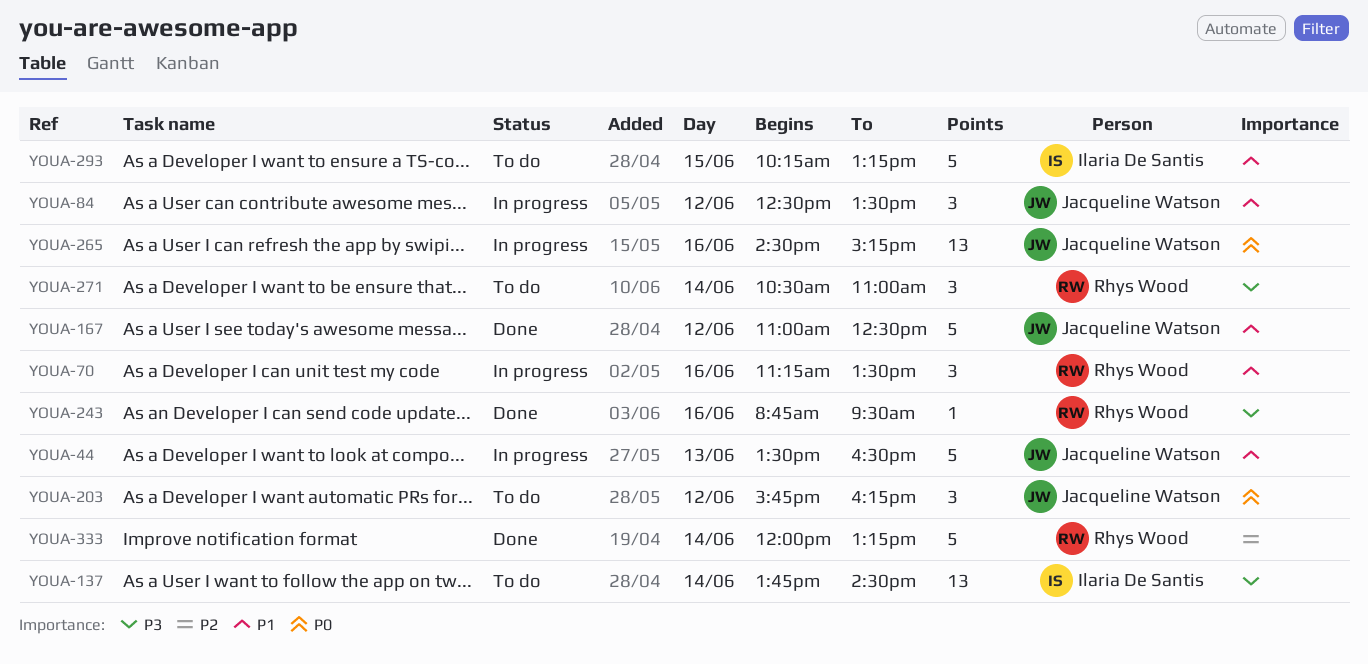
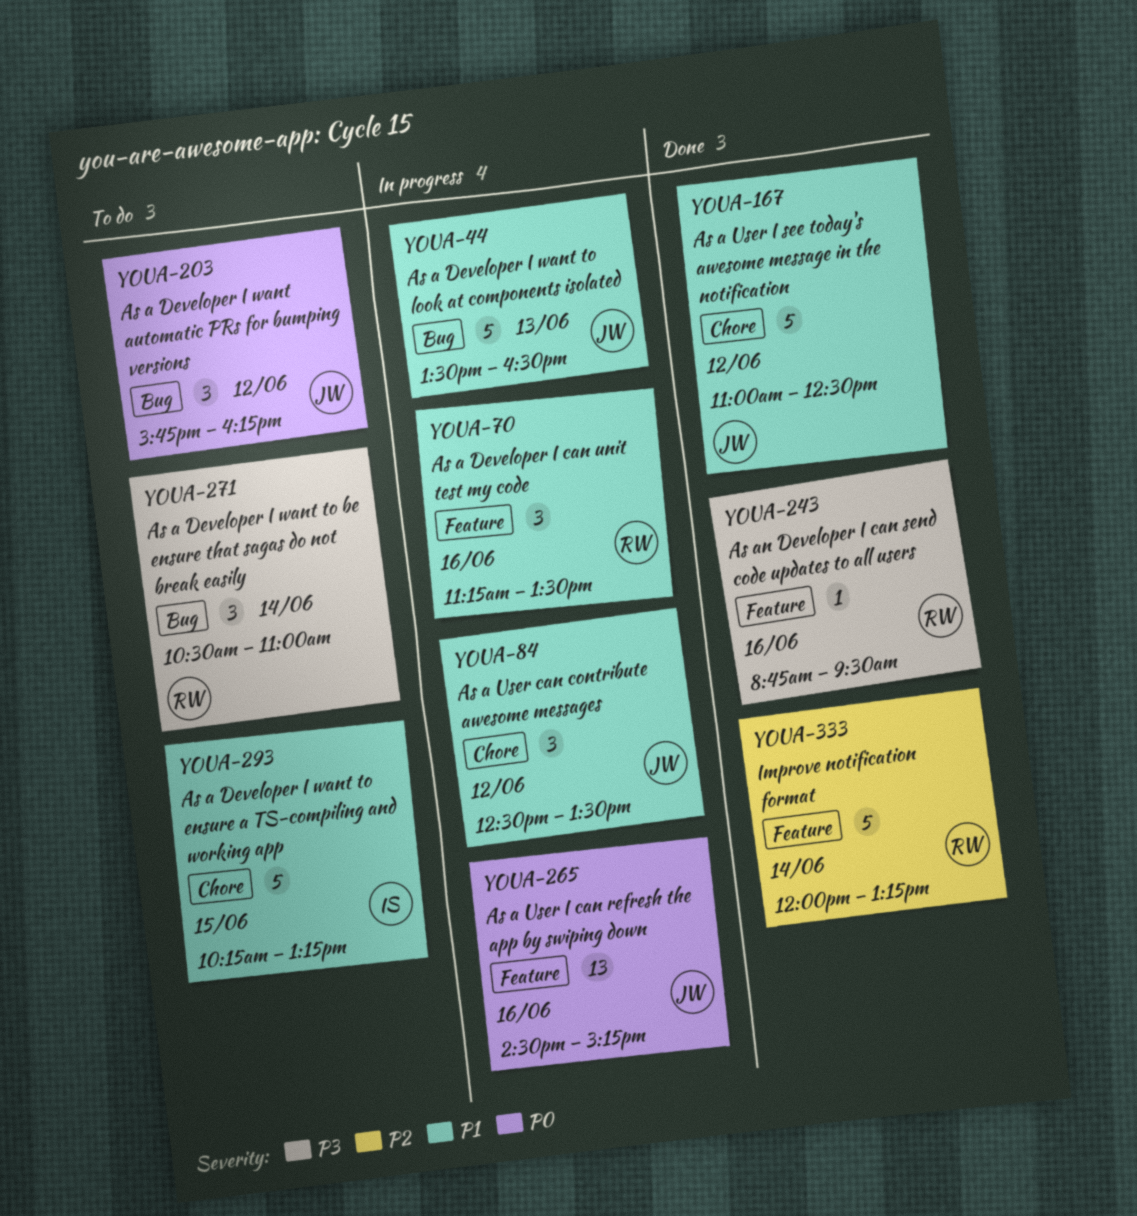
YOUA-137: present -> none

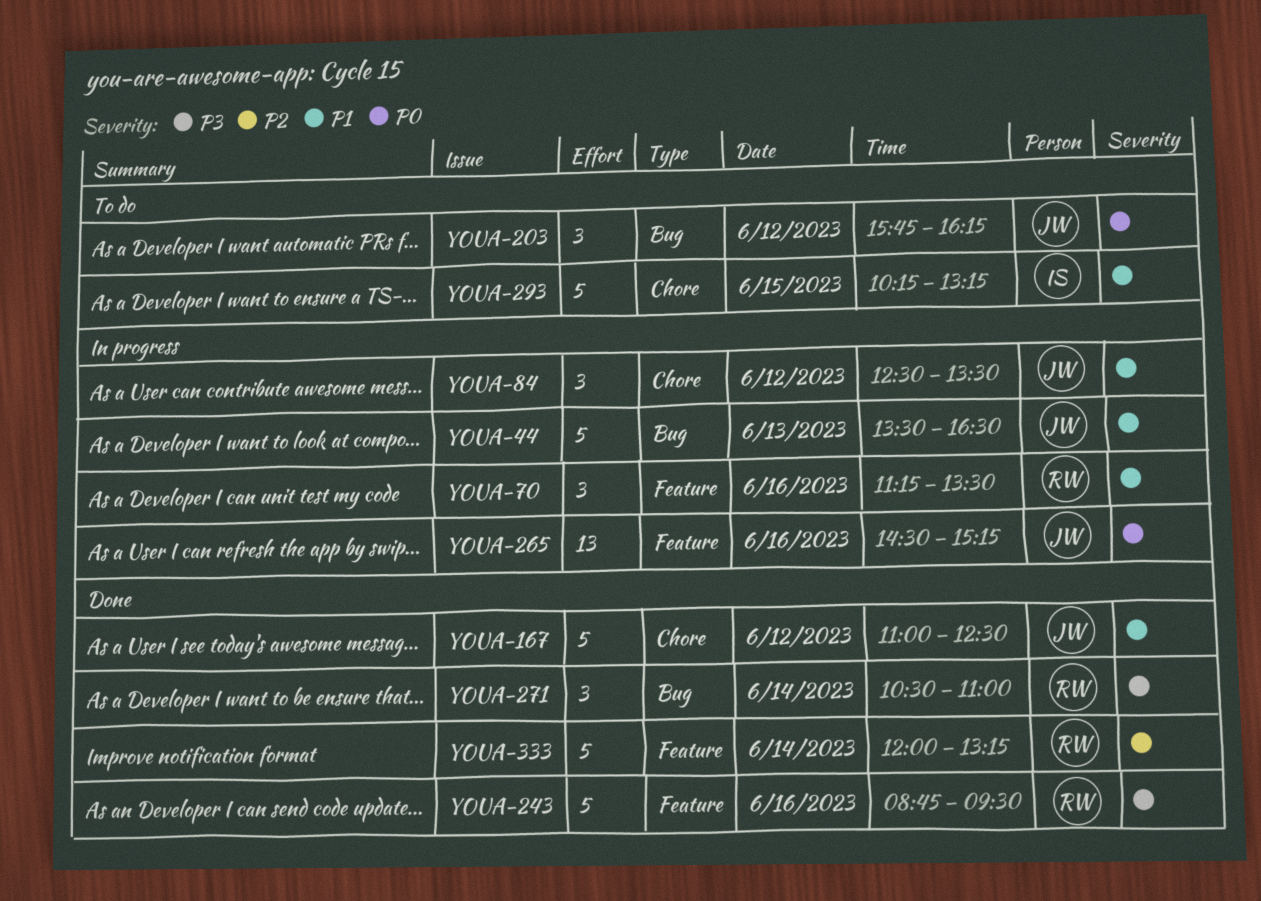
YOUA-243, estimate: 1 -> 5
YOUA-271, status: To do -> Done

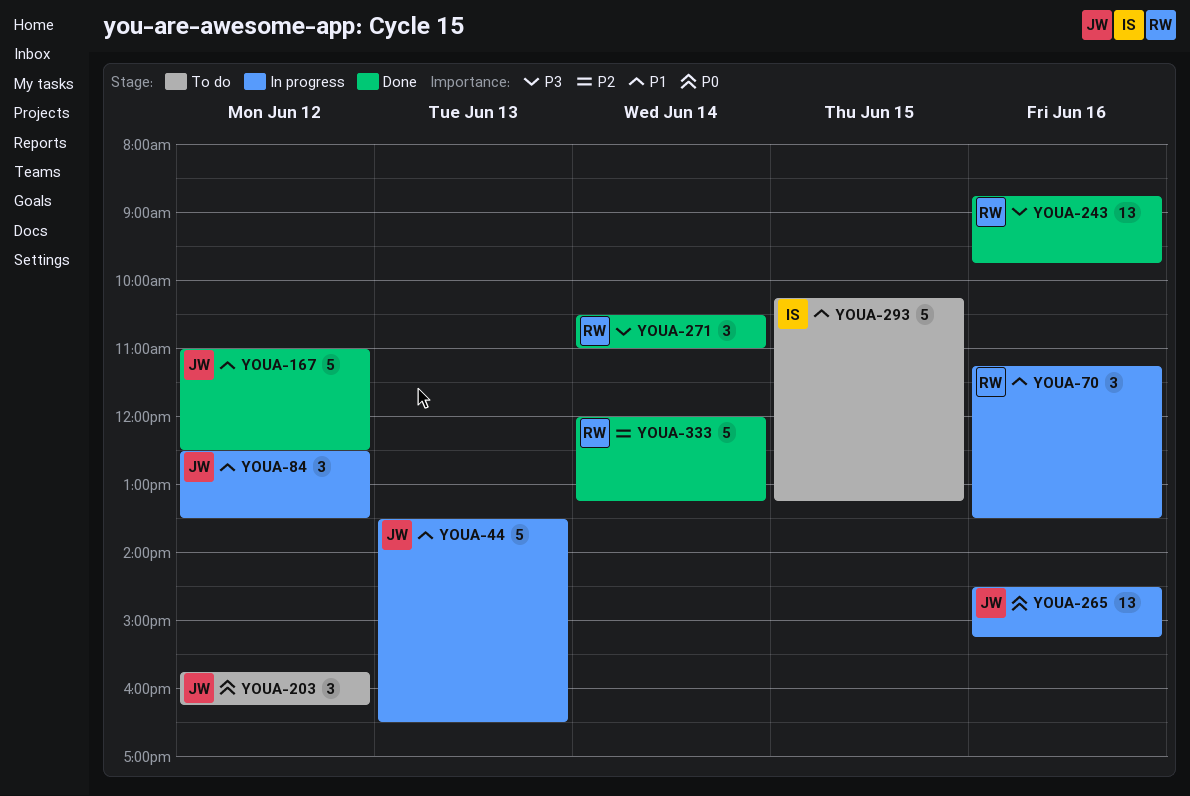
YOUA-243, estimate: 5 -> 13
YOUA-243, ends: 09:30 -> 09:45

